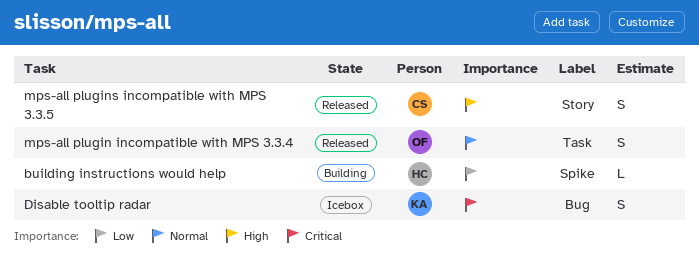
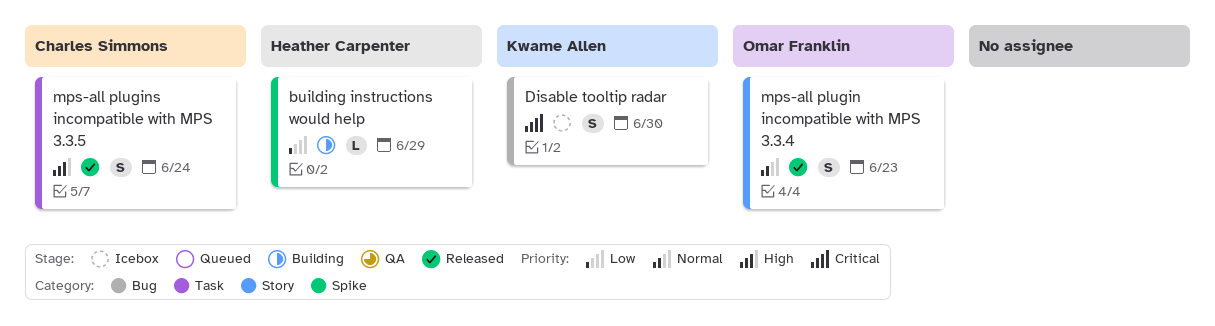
mps-all plugin incompatible with MPS 3.3.4, label: Task -> Story
mps-all plugins incompatible with MPS 3.3.5, label: Story -> Task

